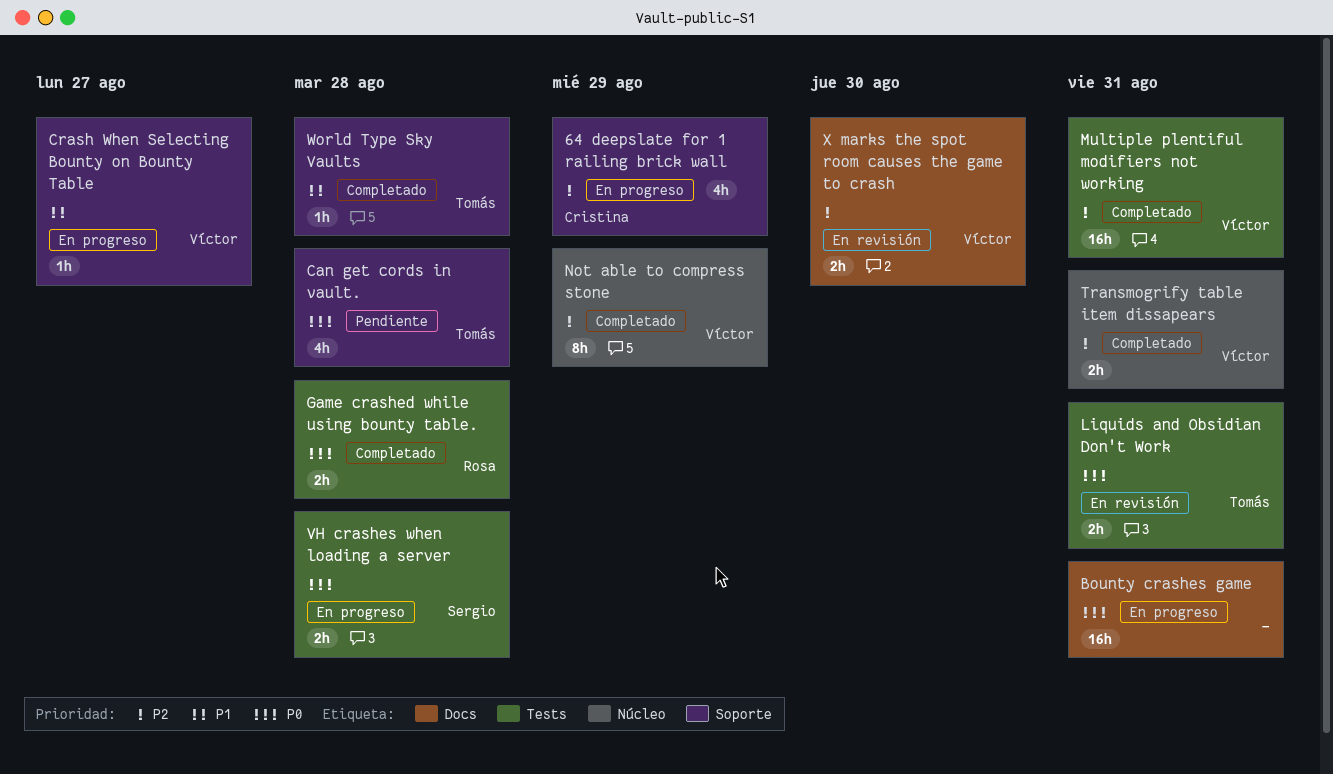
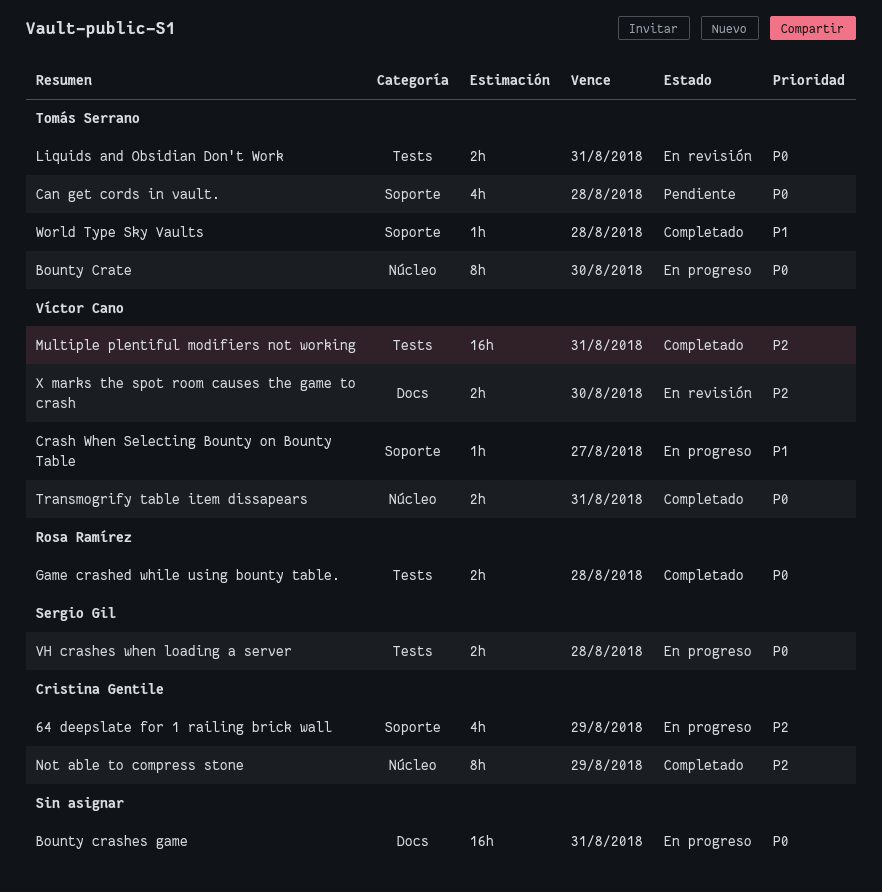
Bounty Crate: none -> present
Not able to compress stone, owner: Víctor Cano -> Cristina Gentile
Transmogrify table item dissapears, priority: P2 -> P0

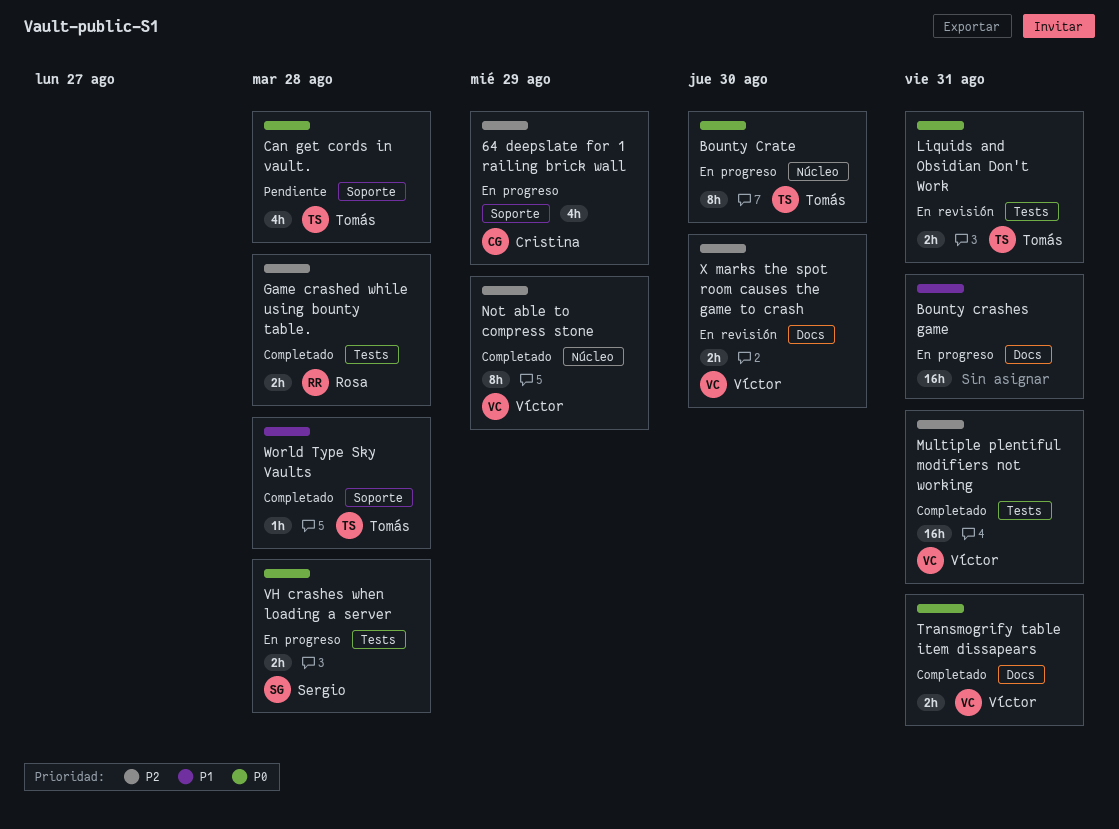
Bounty crashes game, priority: P0 -> P1
Crash When Selecting Bounty on Bounty Table: present -> none
Game crashed while using bounty table., priority: P0 -> P2
Not able to compress stone, owner: Cristina Gentile -> Víctor Cano
Transmogrify table item dissapears, label: Núcleo -> Docs

